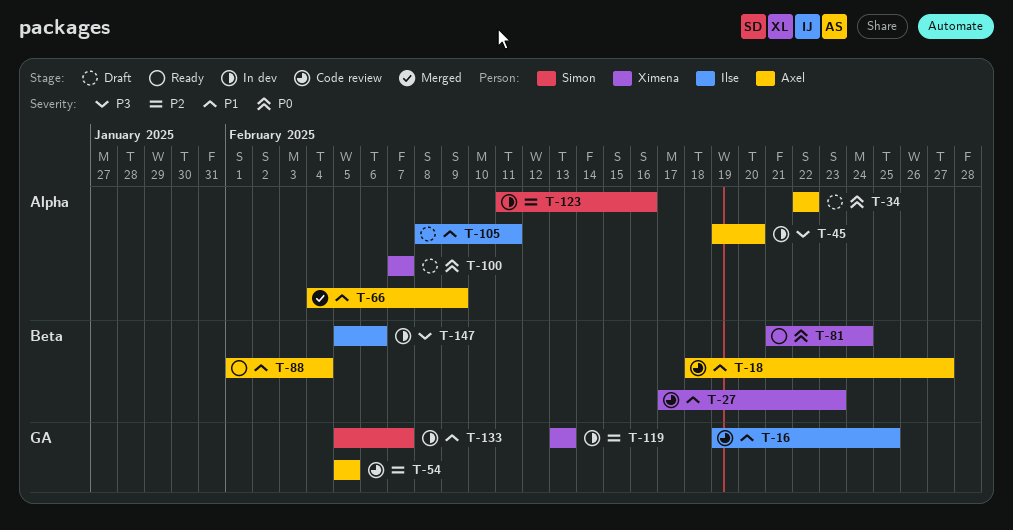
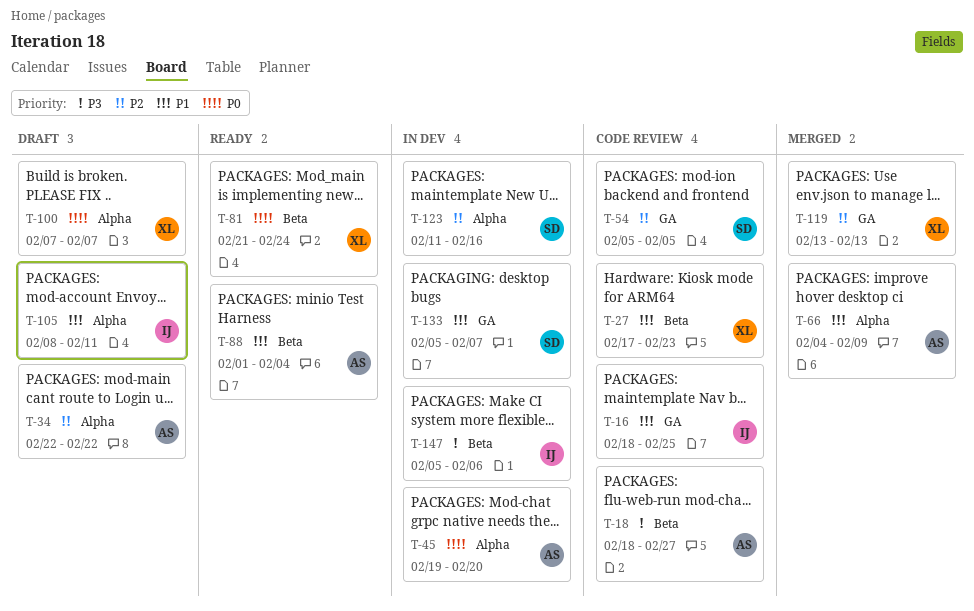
T-16, start: Feb 19 -> Feb 18
T-18, priority: P1 -> P3
T-34, priority: P0 -> P2
T-45, priority: P3 -> P0
T-54, owner: Axel -> Simon
T-119, status: In dev -> Merged

